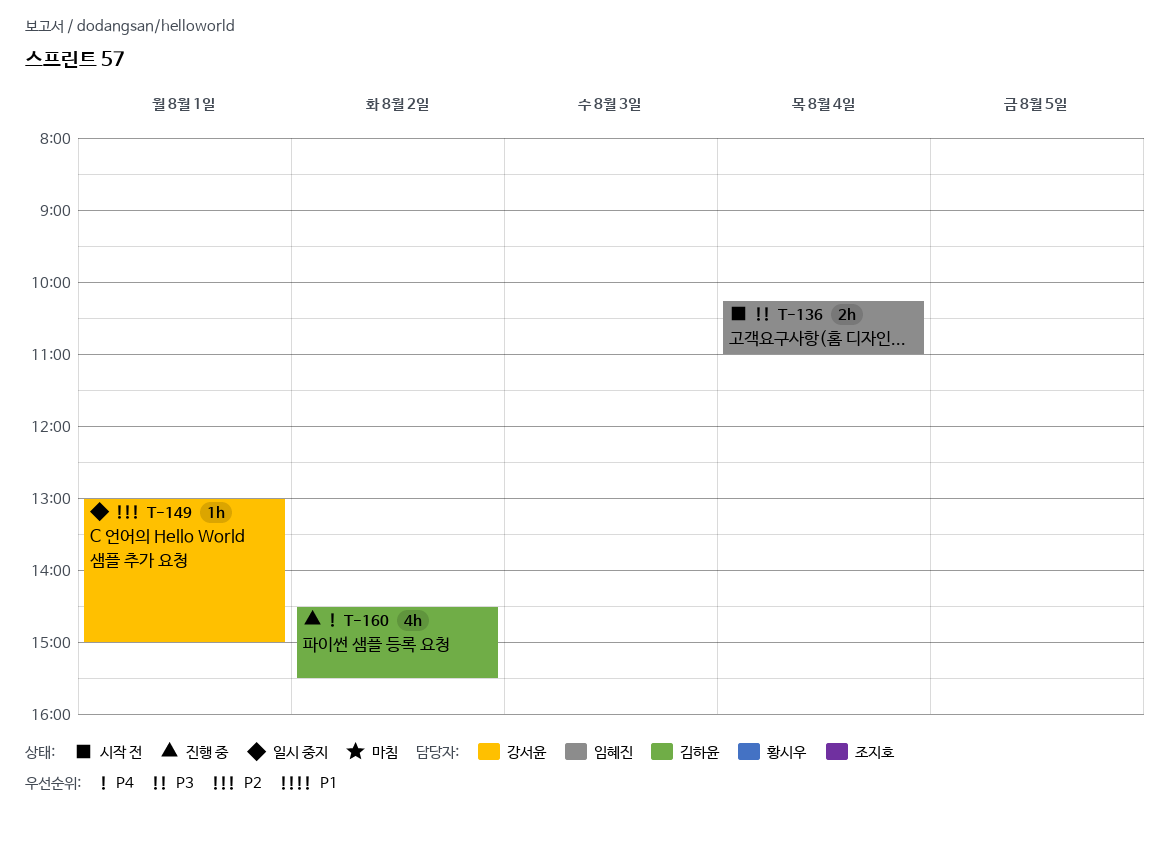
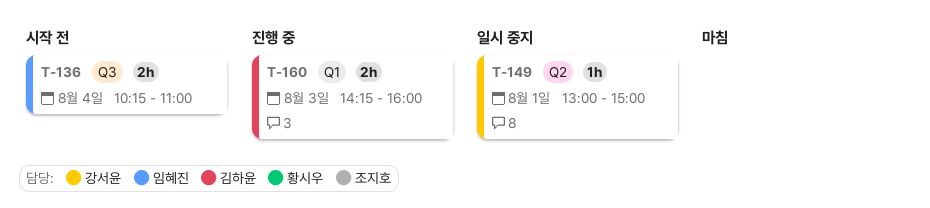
T-160, estimate: 4h -> 2h
T-160, day: Aug 2 -> Aug 3
T-160, begins: 14:30 -> 14:15
T-160, ends: 15:30 -> 16:00

